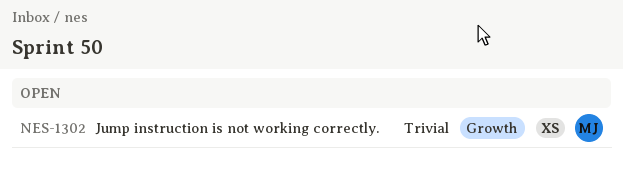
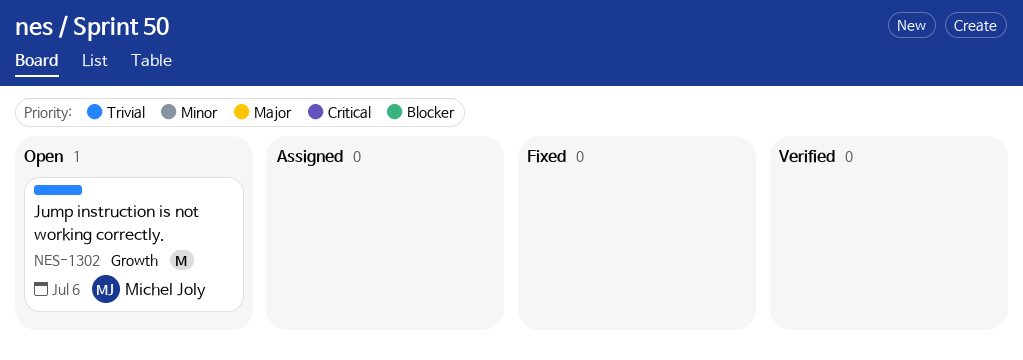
NES-1302, estimate: XS -> M

